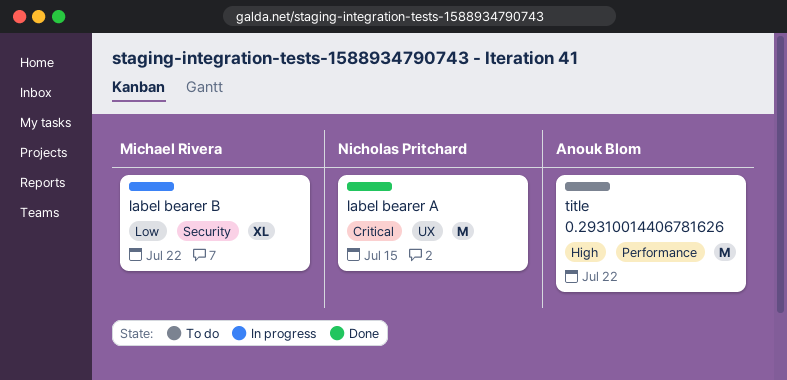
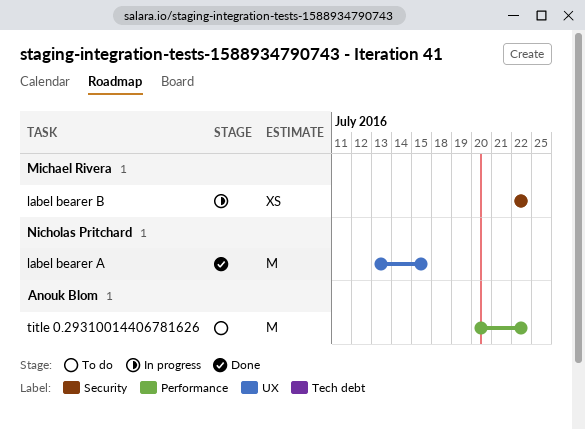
label bearer B, estimate: XL -> XS

